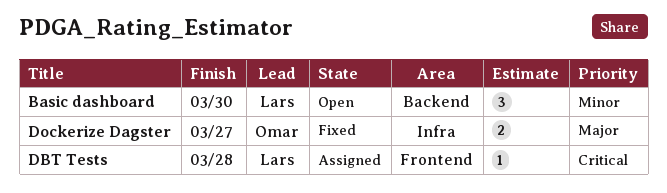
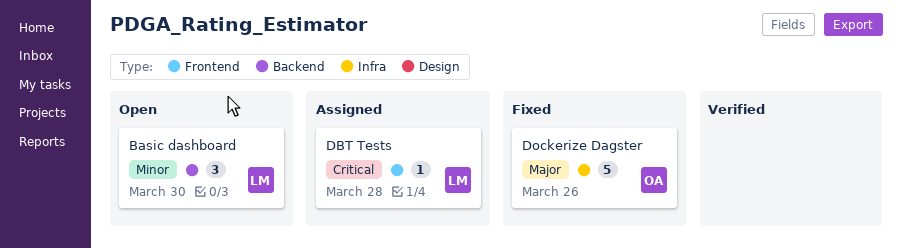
Dockerize Dagster, estimate: 2 -> 5
Dockerize Dagster, due: Mar 27 -> Mar 26

